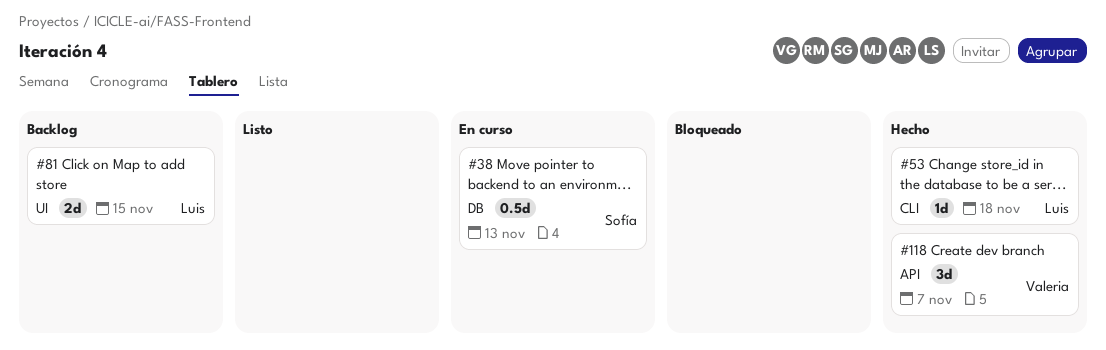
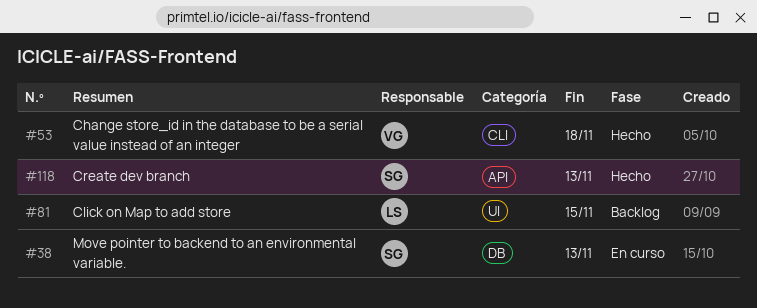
#53, owner: Luis -> Valeria
#118, owner: Valeria -> Sofía
#118, due: Nov 7 -> Nov 13

